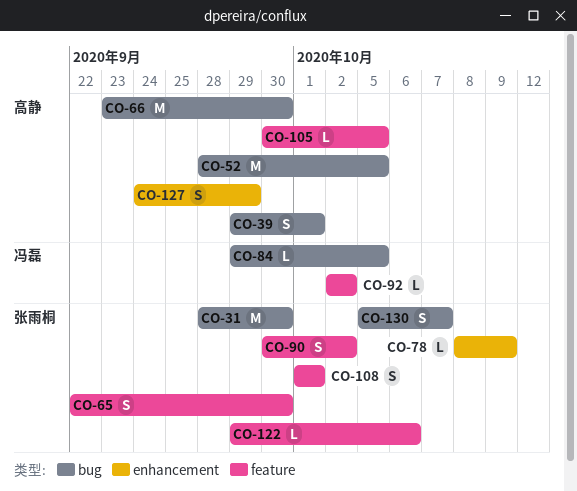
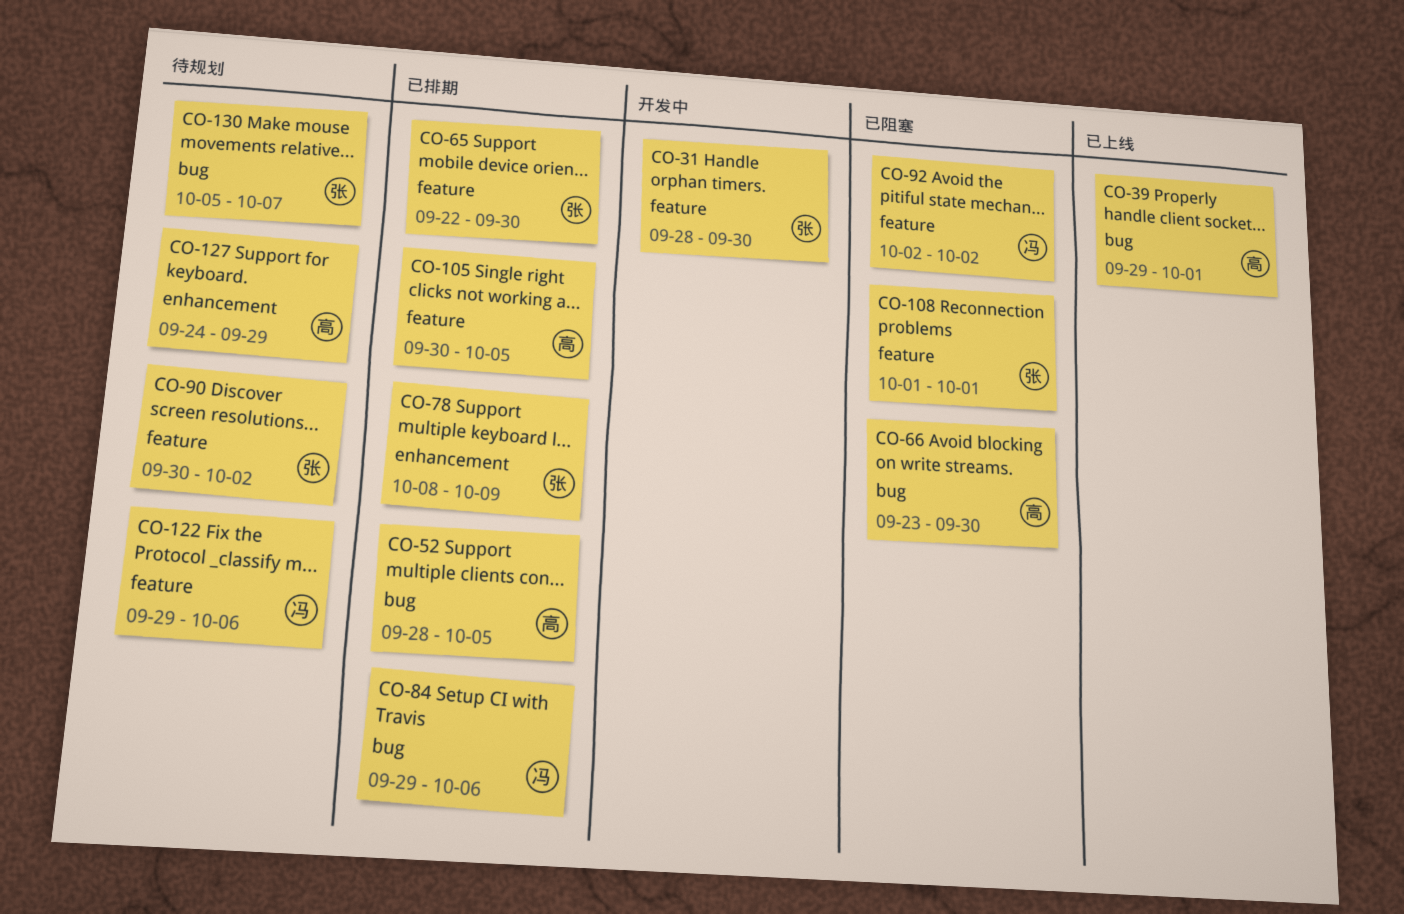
CO-31, label: bug -> feature
CO-84, due: Oct 5 -> Oct 6
CO-122, owner: 张雨桐 -> 冯磊

